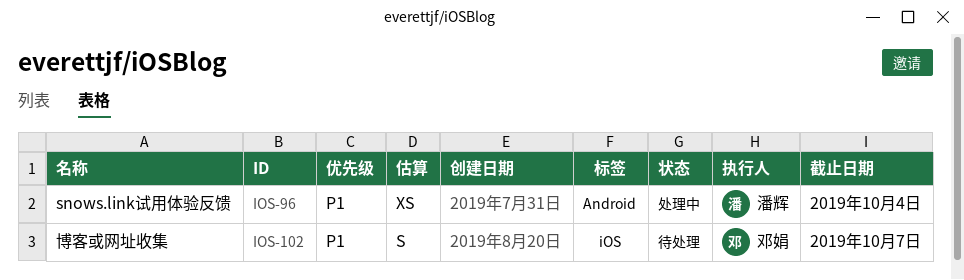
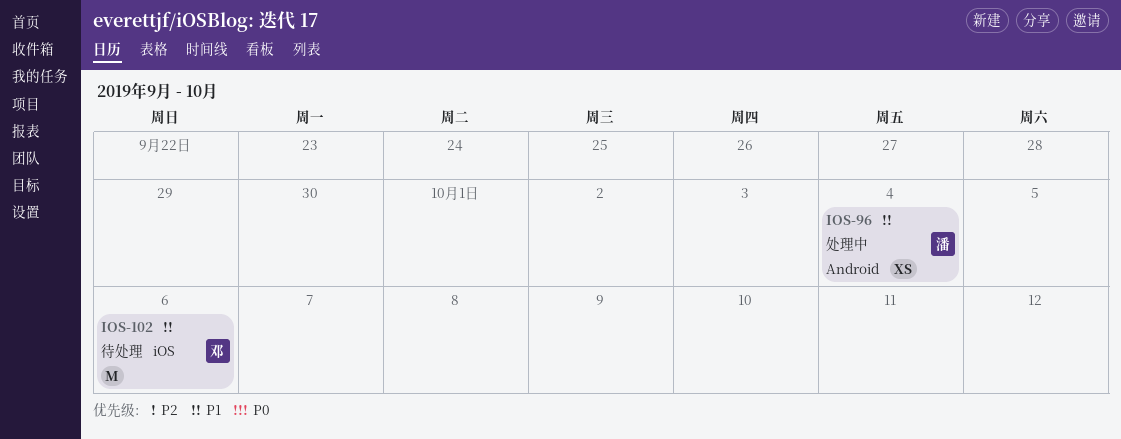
IOS-102, estimate: S -> M
IOS-102, due: Oct 7 -> Oct 6

